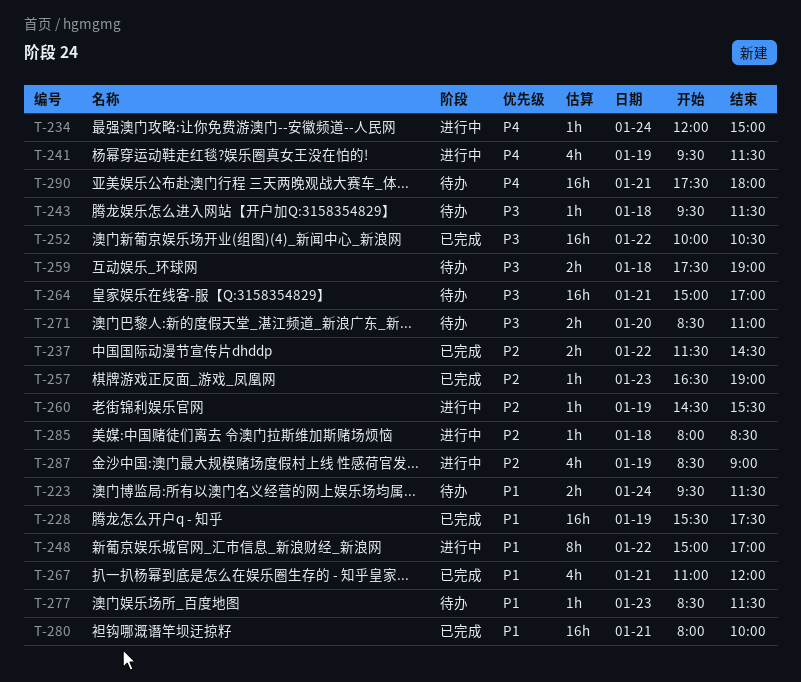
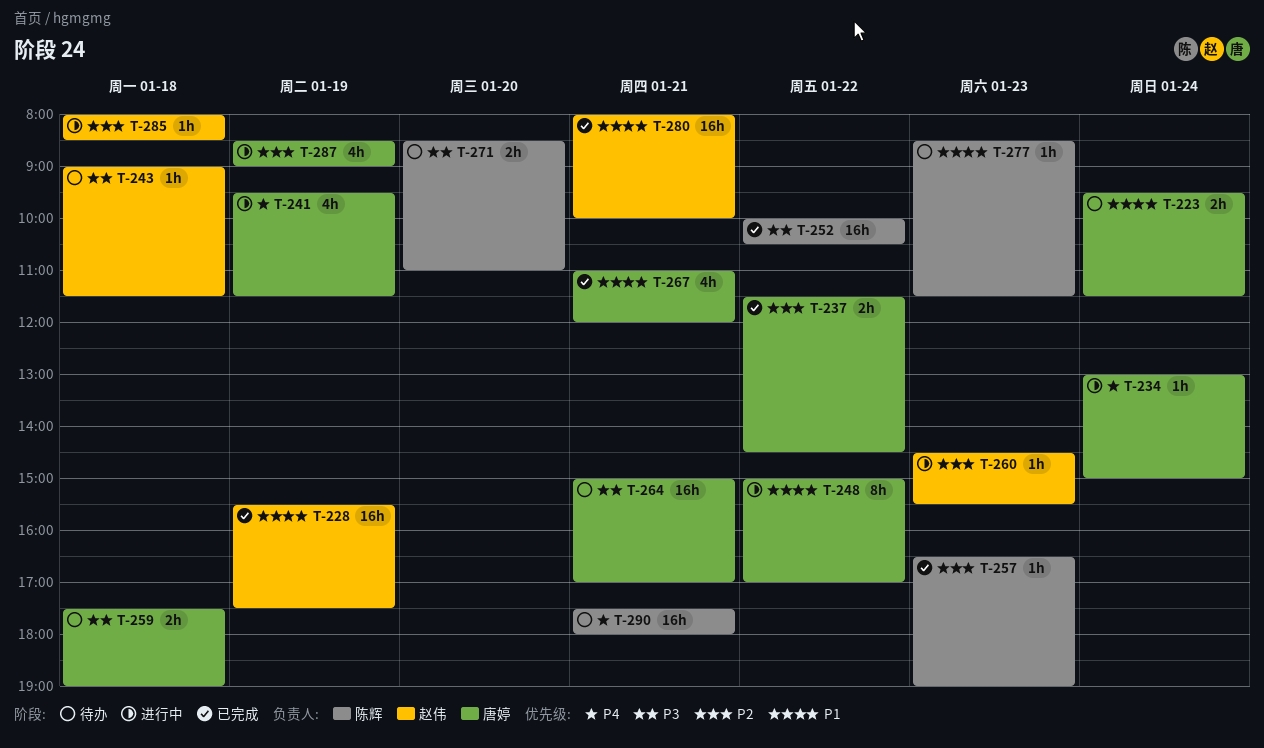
T-234, begins: 12:00 -> 13:00
T-243, begins: 09:30 -> 09:00
T-260, day: Jan 19 -> Jan 23

